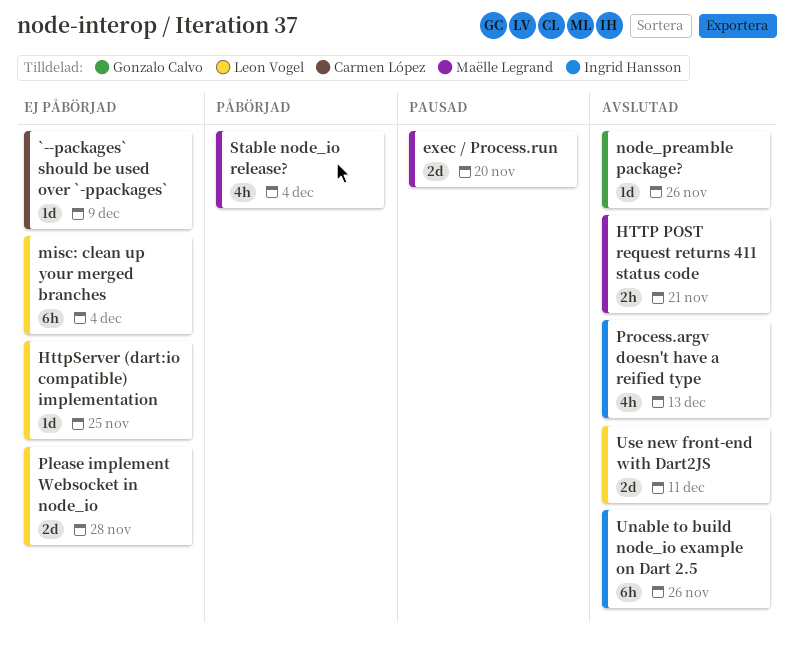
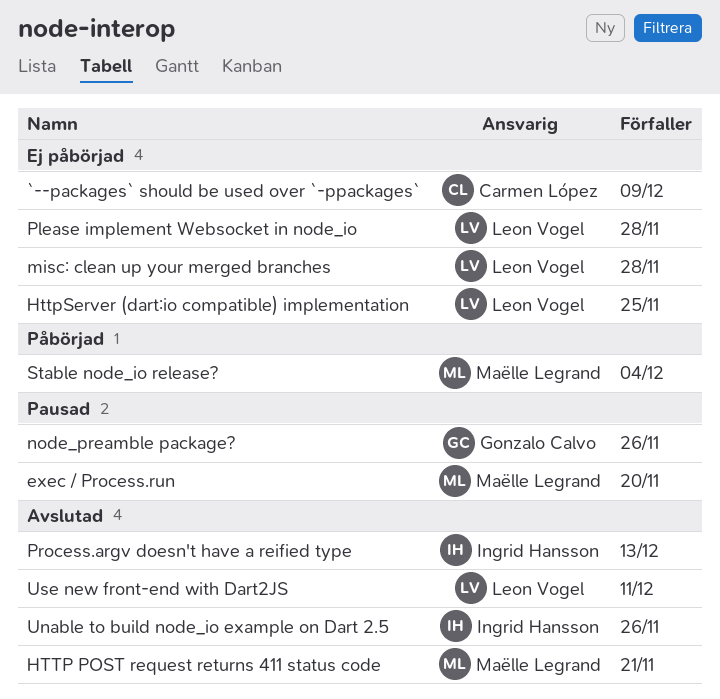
misc: clean up your merged branches, due: Dec 4 -> Nov 28
node_preamble package?, status: Avslutad -> Pausad

